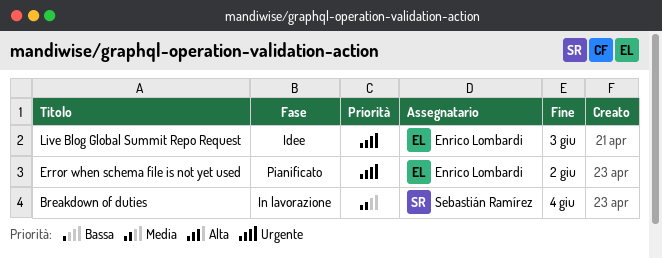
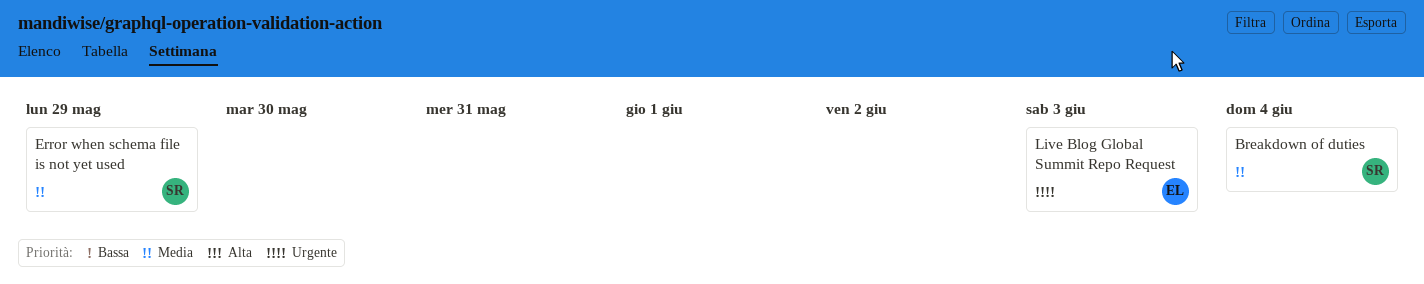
Error when schema file is not yet used, owner: Enrico Lombardi -> Sebastián Ramírez
Error when schema file is not yet used, priority: Urgente -> Media
Error when schema file is not yet used, due: Jun 2 -> May 29

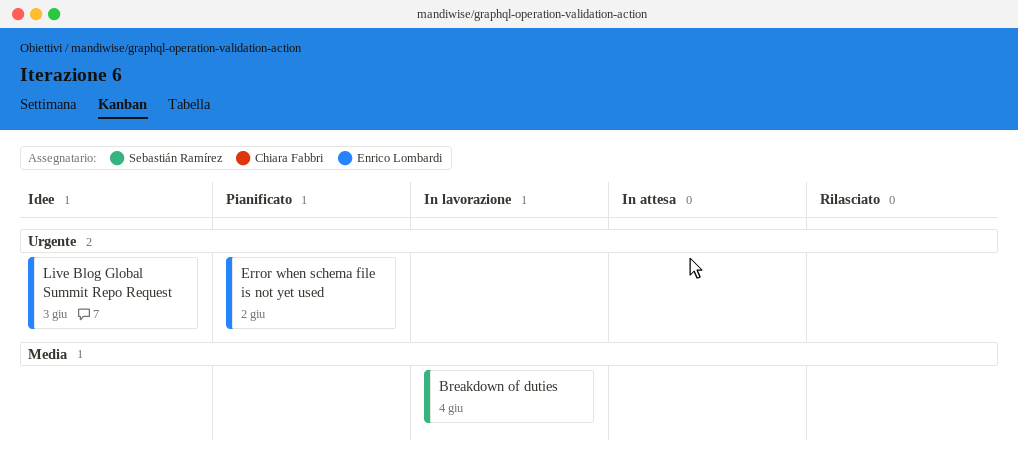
Error when schema file is not yet used, owner: Sebastián Ramírez -> Enrico Lombardi
Error when schema file is not yet used, priority: Media -> Urgente
Error when schema file is not yet used, due: May 29 -> Jun 2

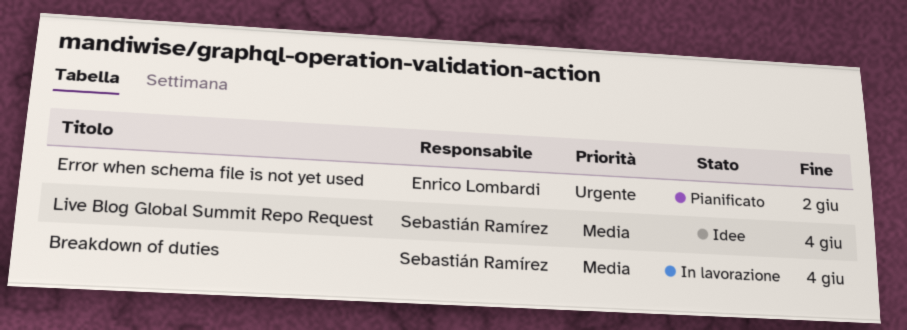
Live Blog Global Summit Repo Request, owner: Enrico Lombardi -> Sebastián Ramírez
Live Blog Global Summit Repo Request, priority: Urgente -> Media
Live Blog Global Summit Repo Request, due: Jun 3 -> Jun 4

